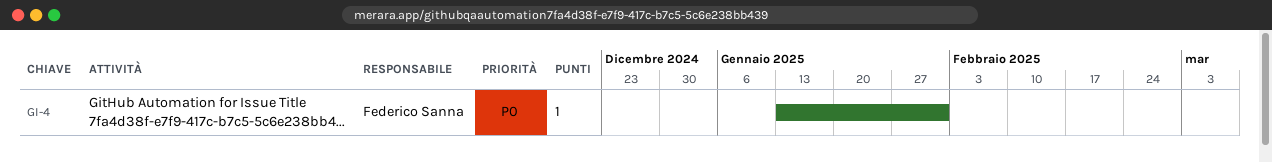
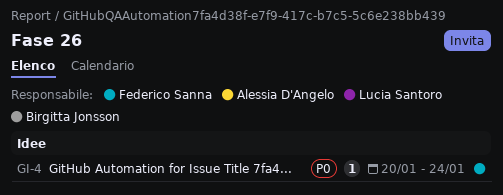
GI-4, start: Jan 13 -> Jan 20
GI-4, due: Jan 31 -> Jan 24

